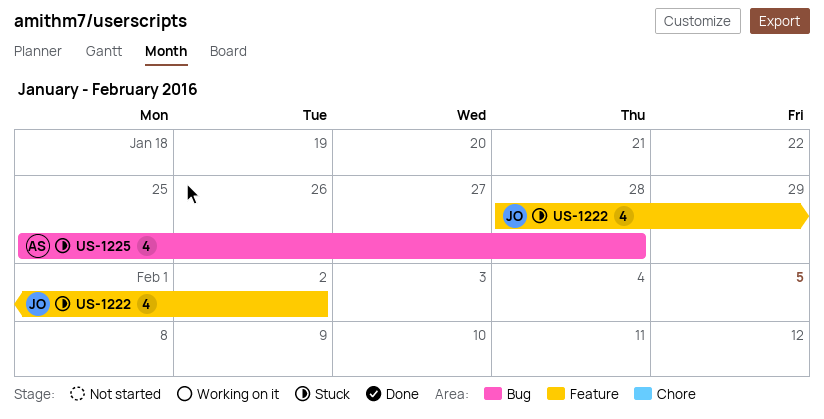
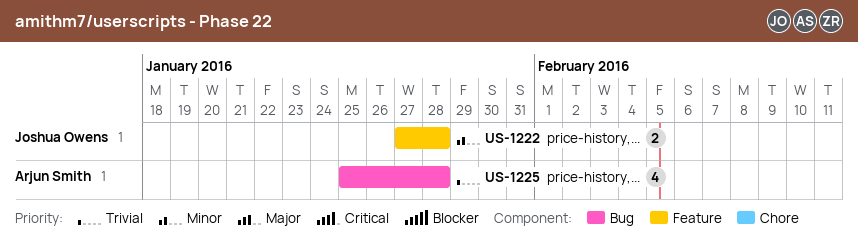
US-1222, estimate: 4 -> 2
US-1222, start: Jan 28 -> Jan 27
US-1222, due: Feb 2 -> Jan 28

